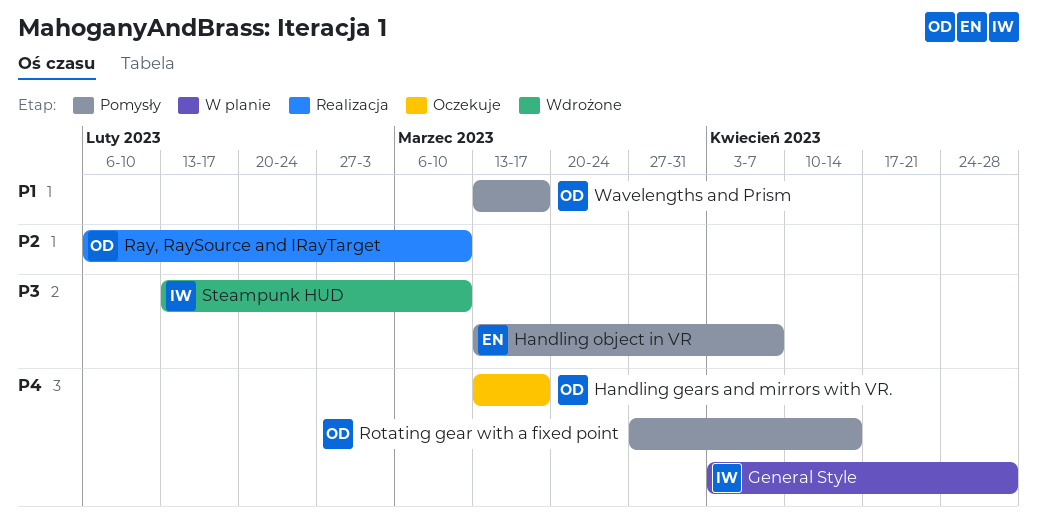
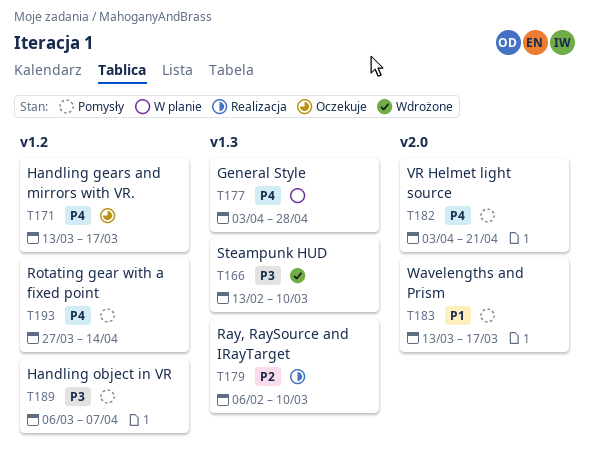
Handling object in VR, start: Mar 13 -> Mar 6
VR Helmet light source: none -> present

